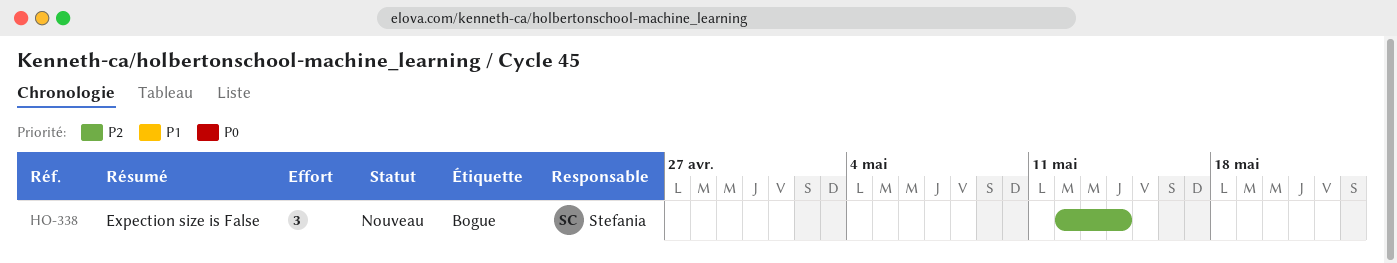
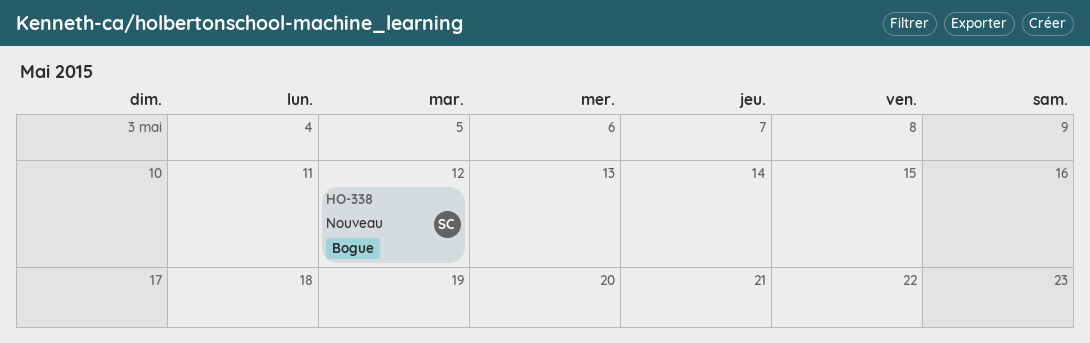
HO-338, due: May 14 -> May 12

